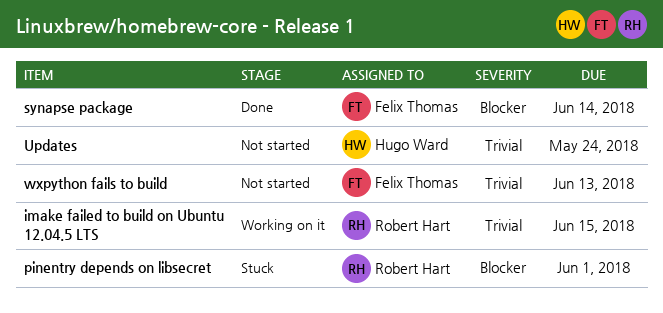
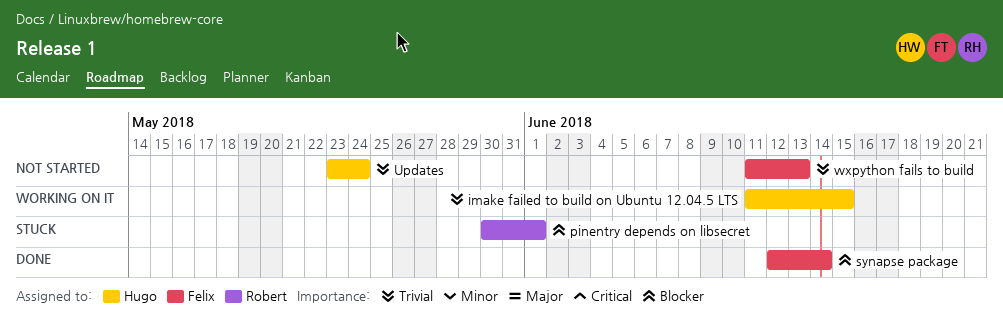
imake failed to build on Ubuntu 12.04.5 LTS, owner: Robert Hart -> Hugo Ward

